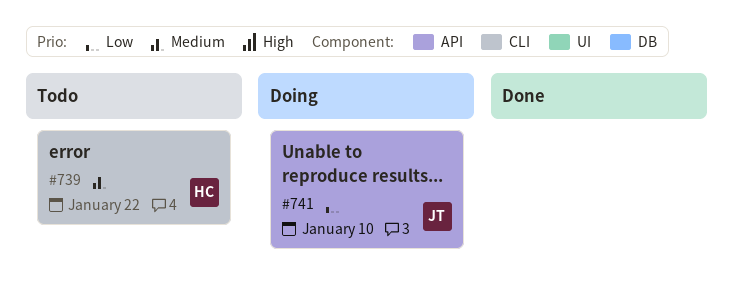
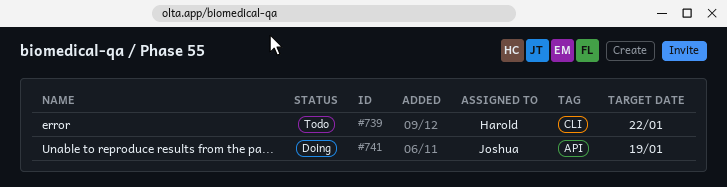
#741, due: Jan 10 -> Jan 19

